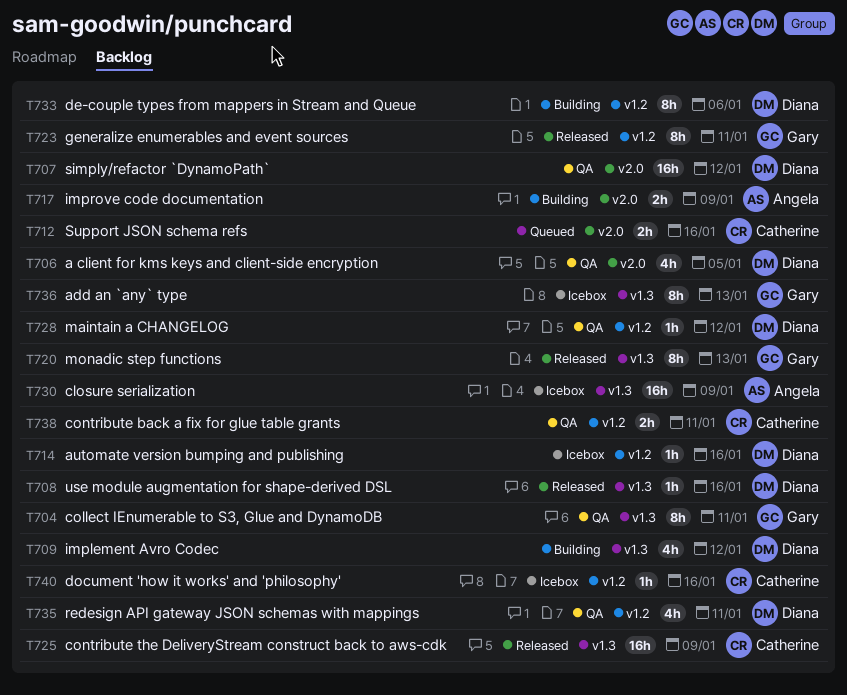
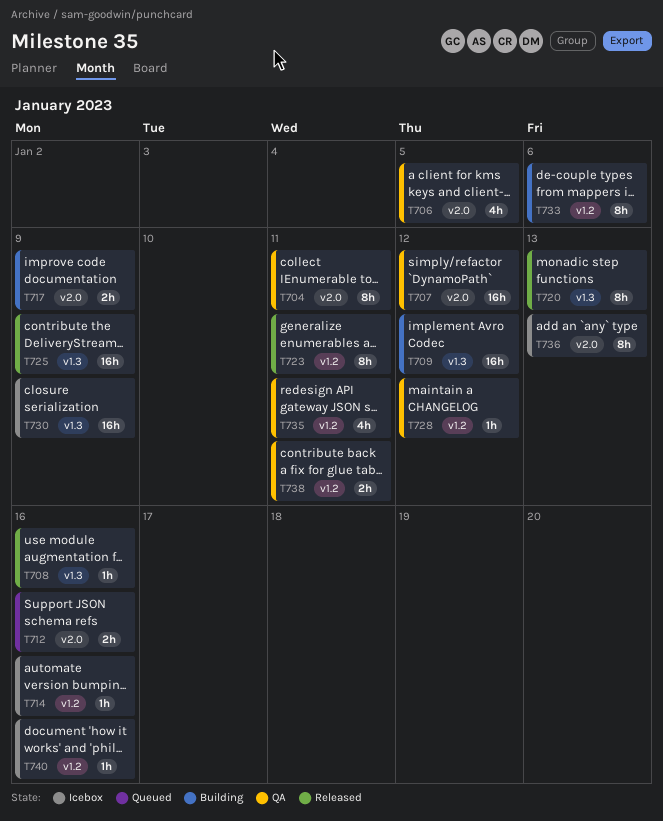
T704, label: v1.3 -> v2.0
T709, estimate: 4h -> 16h
T736, label: v1.3 -> v2.0

